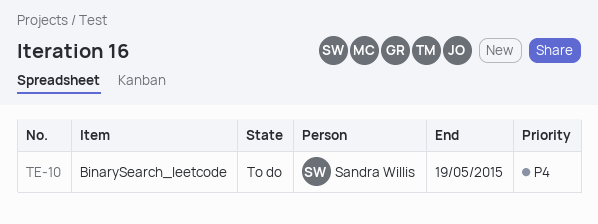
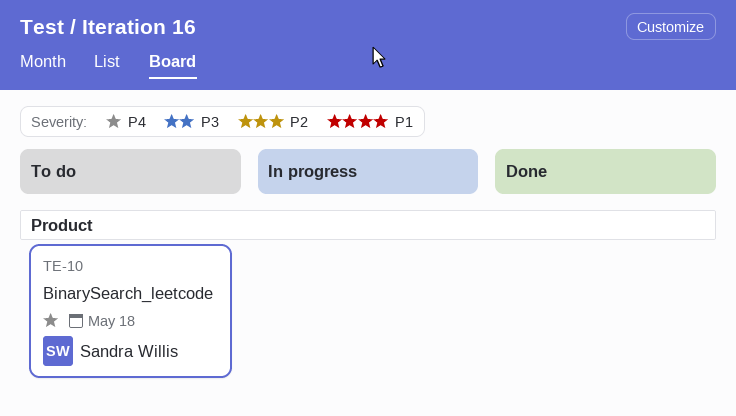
TE-10, due: May 19 -> May 18

